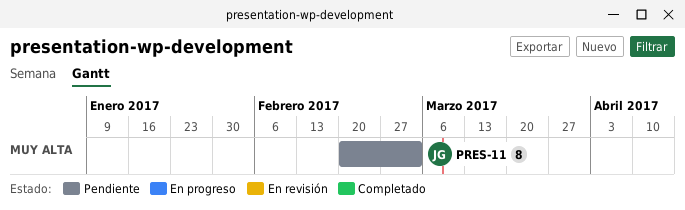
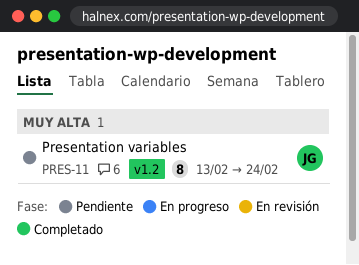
PRES-11, start: Feb 20 -> Feb 13
PRES-11, due: Mar 3 -> Feb 24

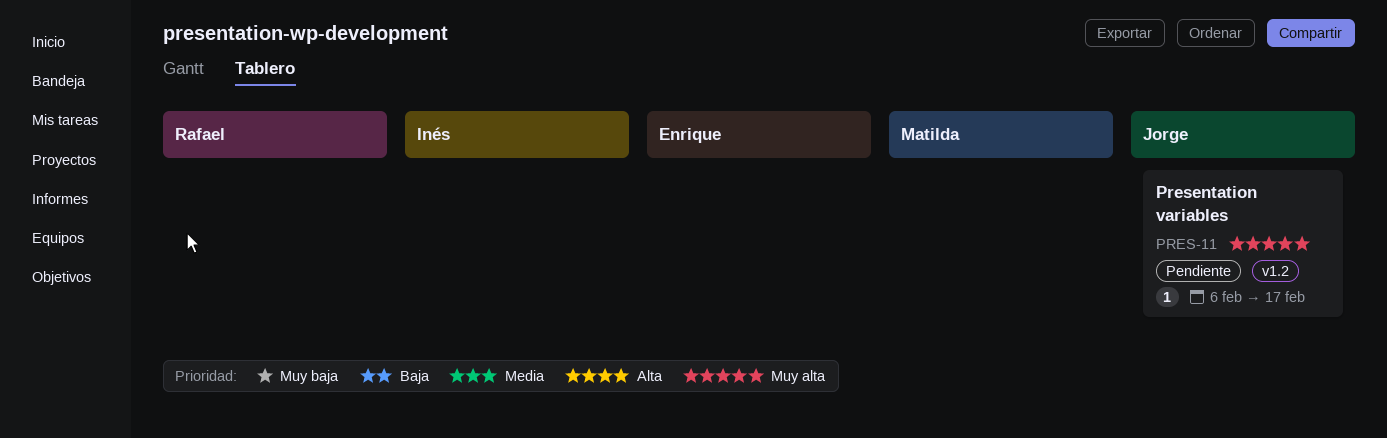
PRES-11, estimate: 8 -> 1
PRES-11, start: Feb 13 -> Feb 6
PRES-11, due: Feb 24 -> Feb 17

